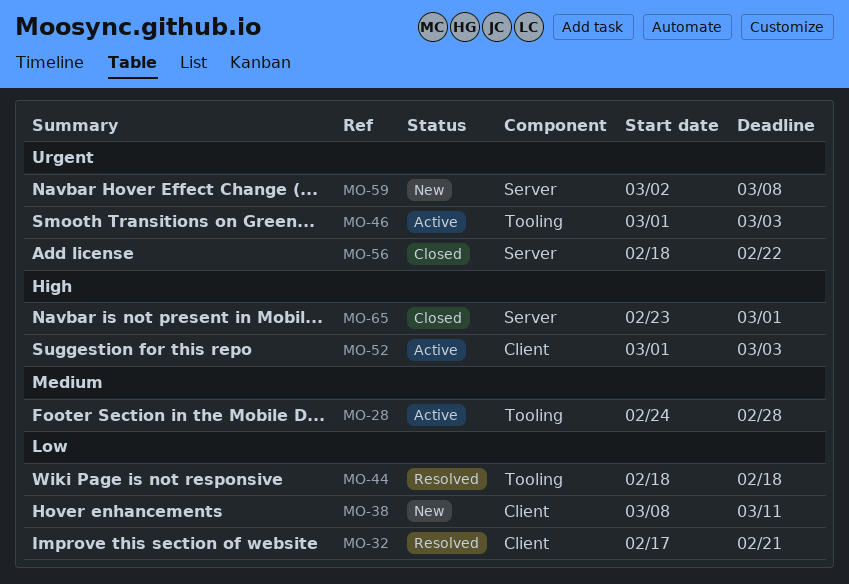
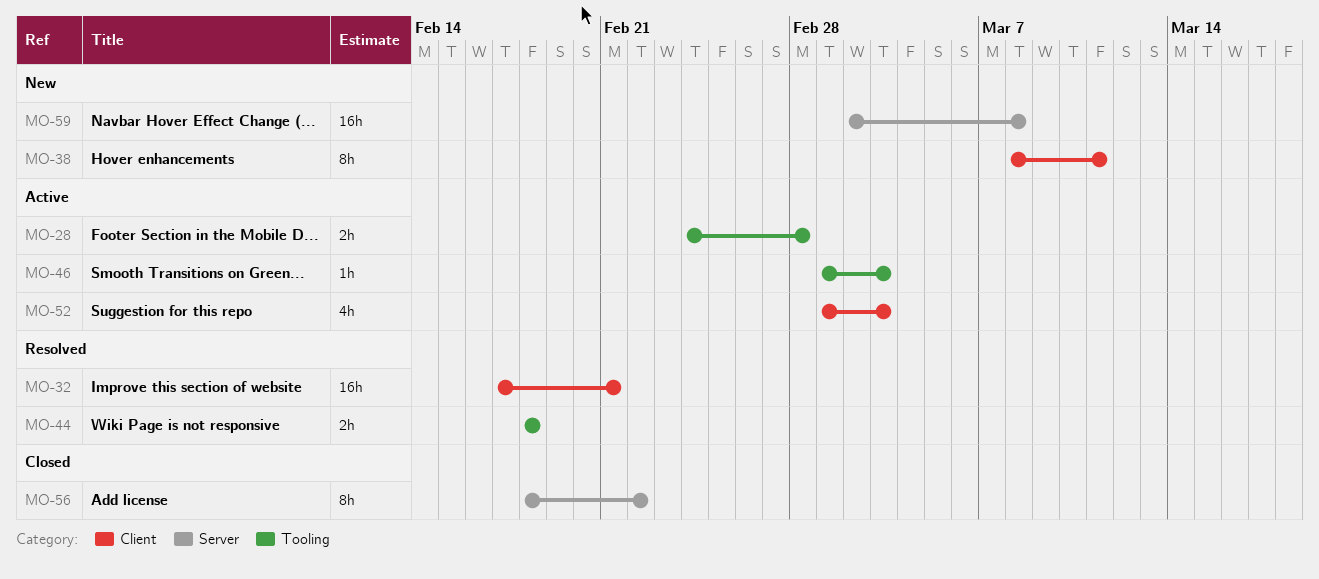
MO-65: present -> none

